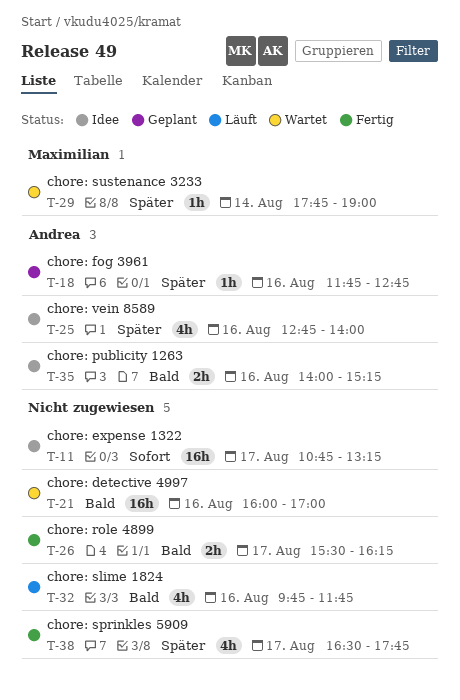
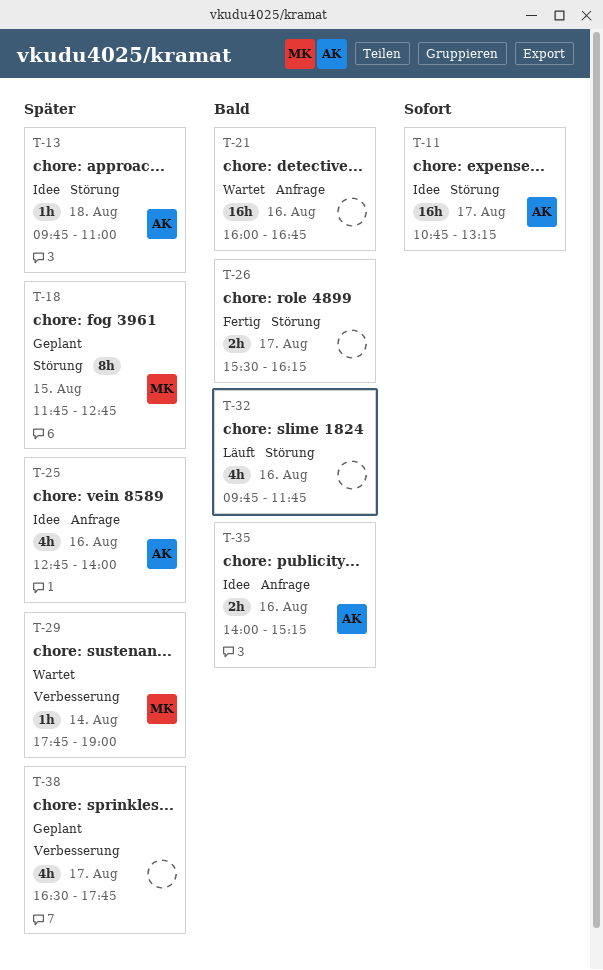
T-11, owner: none -> Andrea
T-13: none -> present
T-18, owner: Andrea -> Maximilian
T-18, estimate: 1h -> 8h
T-18, day: Aug 16 -> Aug 15
T-21, ends: 17:00 -> 16:45
T-38, status: Fertig -> Geplant

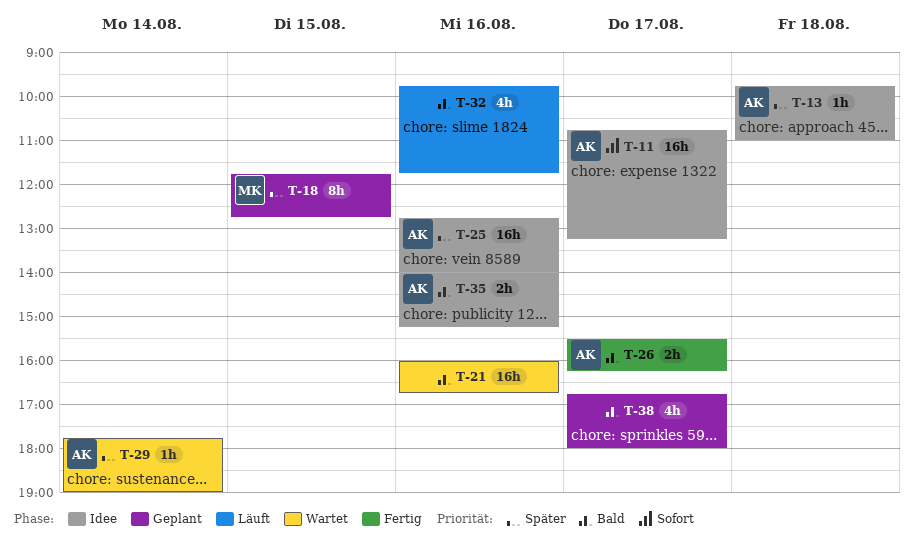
T-25, estimate: 4h -> 16h
T-26, owner: none -> AK
T-29, owner: MK -> AK
T-38, priority: Später -> Bald
T-38, begins: 16:30 -> 16:45
T-38, ends: 17:45 -> 18:00

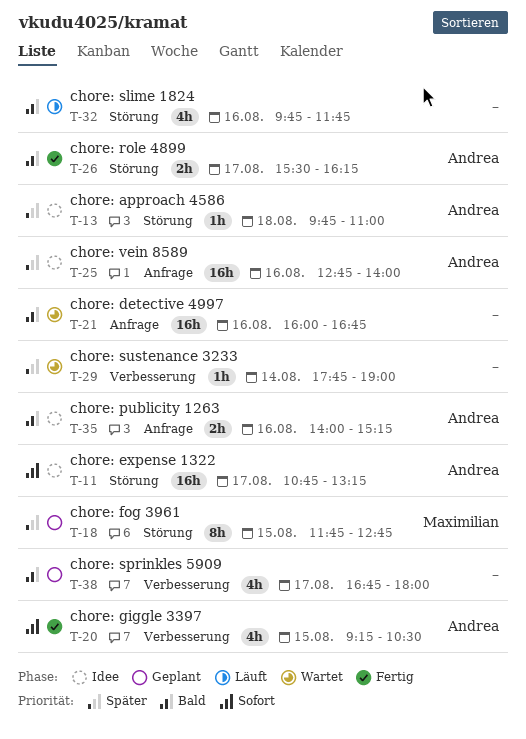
T-20: none -> present
T-29, owner: Andrea -> none

